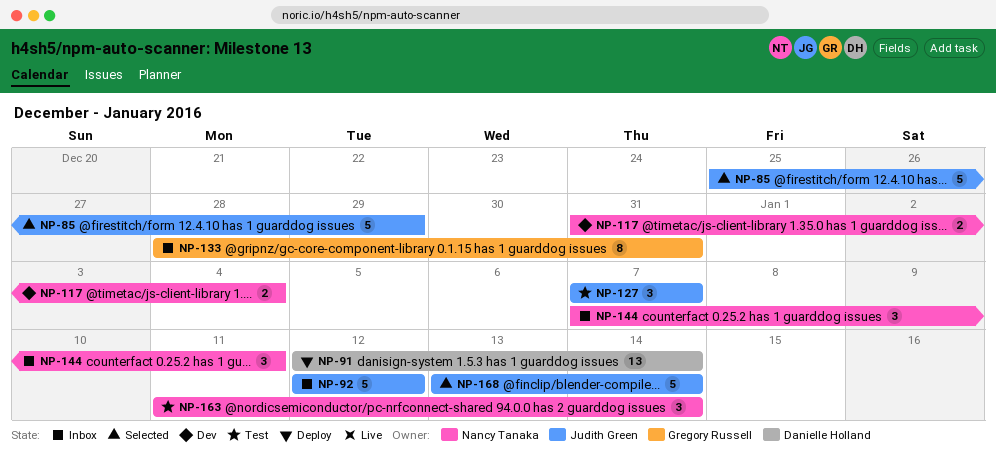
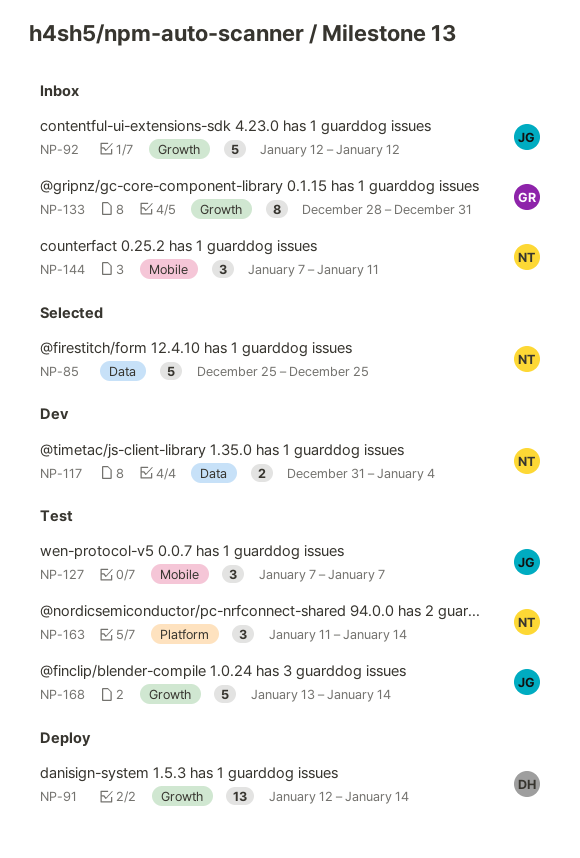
NP-85, owner: Judith Green -> Nancy Tanaka
NP-85, due: Dec 29 -> Dec 25
NP-168, status: Selected -> Test

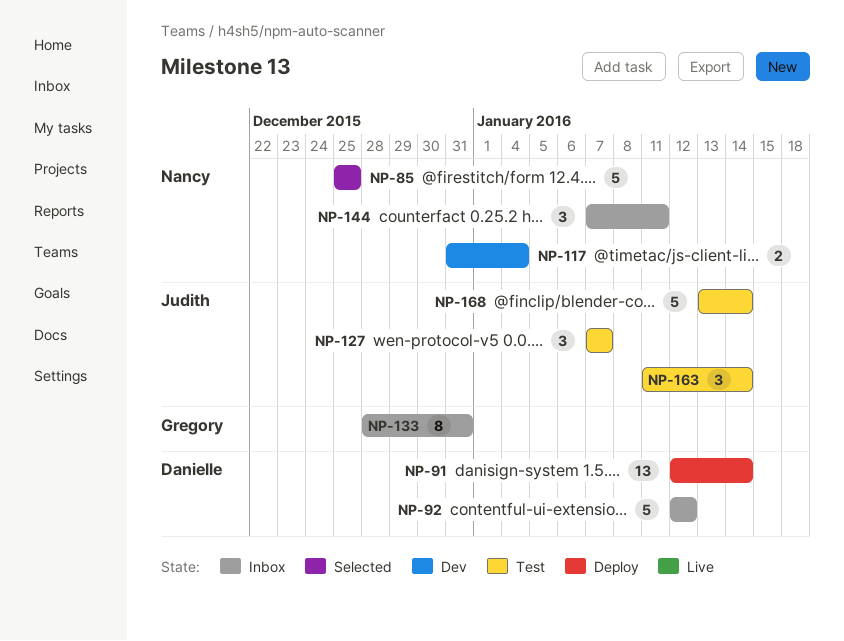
NP-92, owner: Judith -> Danielle
NP-163, owner: Nancy -> Judith

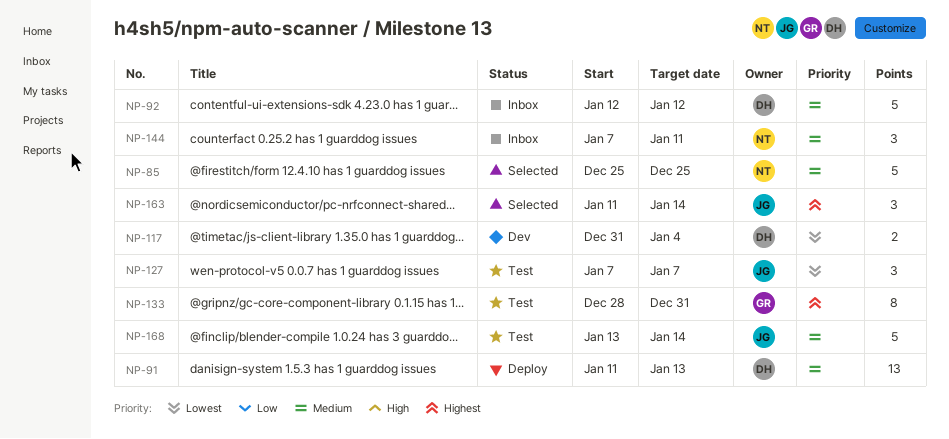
NP-91, start: Jan 12 -> Jan 11
NP-91, due: Jan 14 -> Jan 13
NP-117, owner: Nancy -> Danielle
NP-133, status: Inbox -> Test
NP-163, status: Test -> Selected

